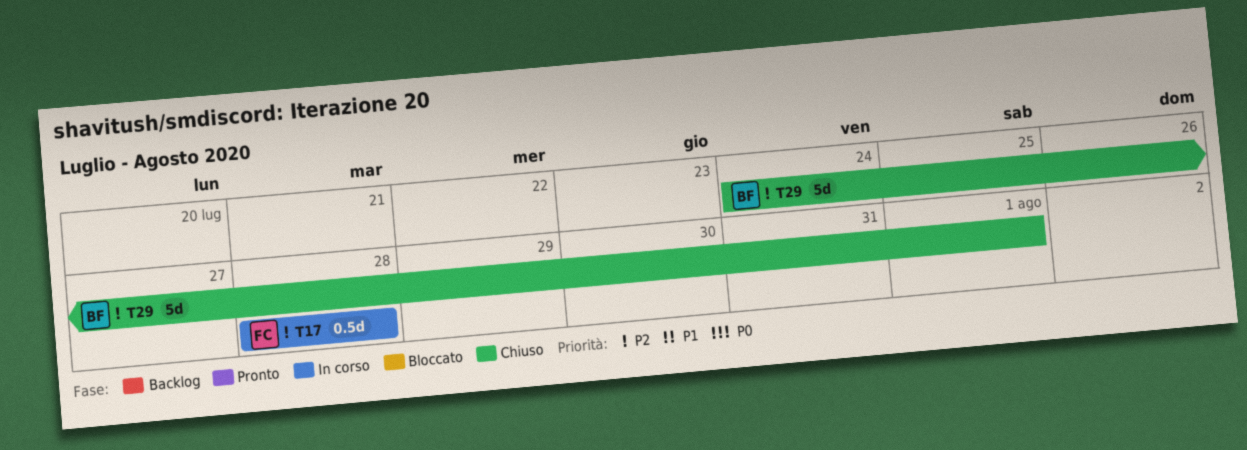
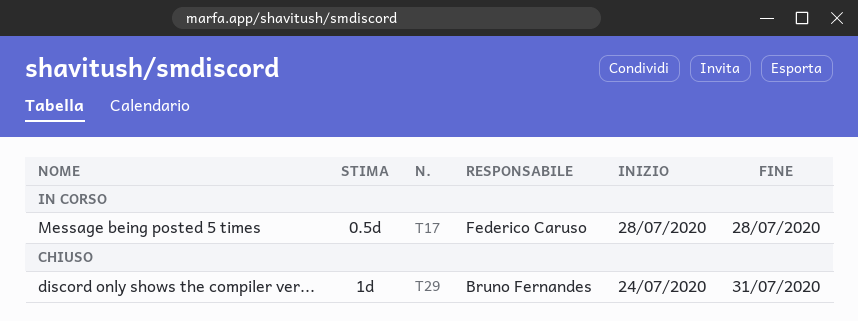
T29, estimate: 5d -> 1d
T29, due: Aug 1 -> Jul 31

